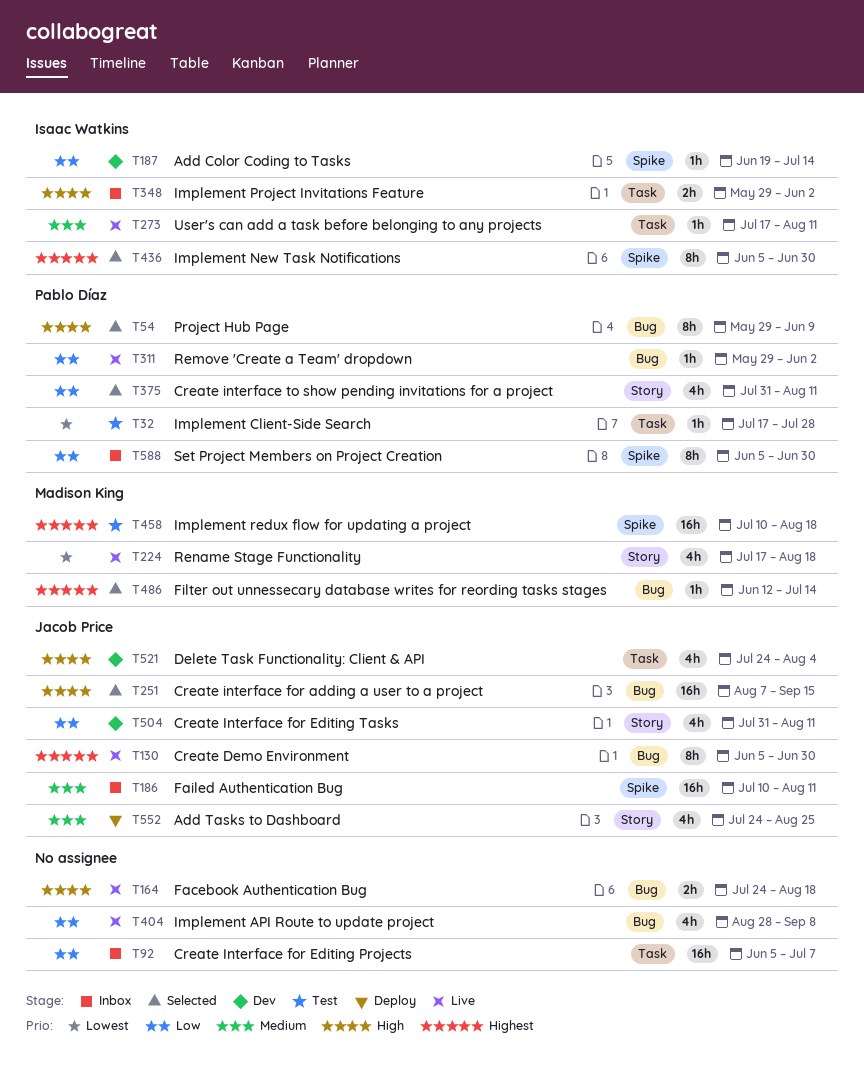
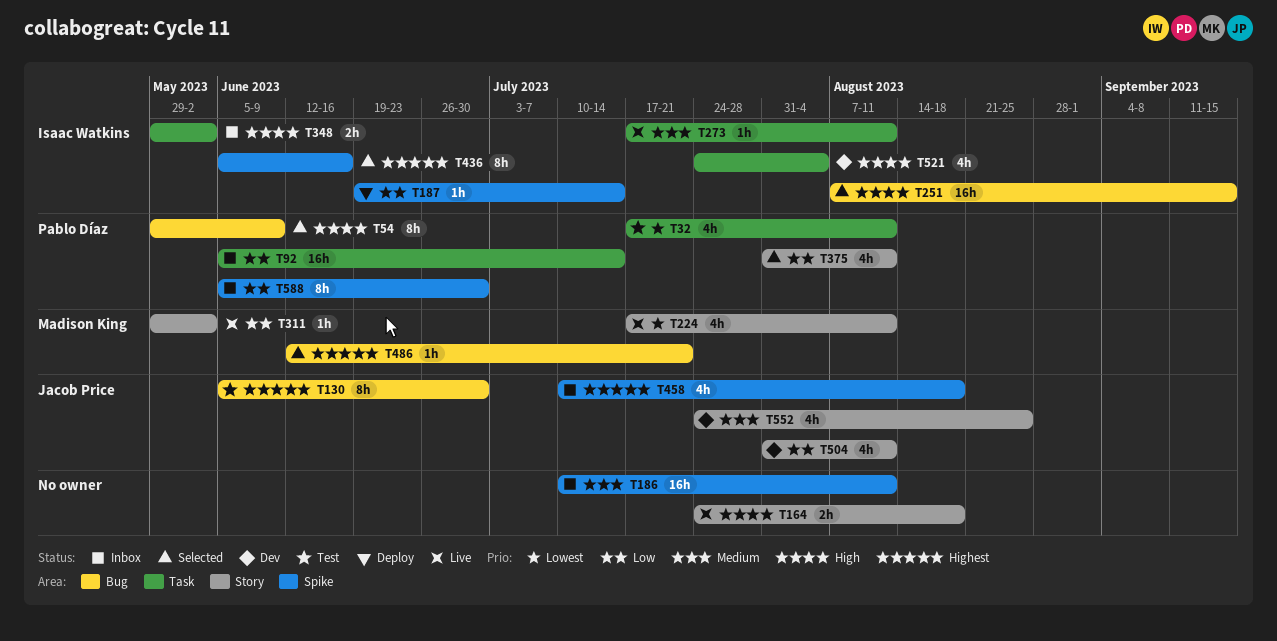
T32, estimate: 1h -> 4h
T32, due: Jul 28 -> Aug 11
T92, owner: none -> Pablo Díaz
T92, due: Jul 7 -> Jul 14
T130, status: Live -> Test
T164, label: Bug -> Story
T186, owner: Jacob Price -> none
T187, status: Dev -> Deploy
T224, due: Aug 18 -> Aug 11
T251, owner: Jacob Price -> Isaac Watkins
T311, owner: Pablo Díaz -> Madison King
T311, label: Bug -> Story
T404: present -> none
T436, due: Jun 30 -> Jun 16
T458, status: Test -> Inbox
T458, owner: Madison King -> Jacob Price
T458, estimate: 16h -> 4h
T486, due: Jul 14 -> Jul 21
T521, owner: Jacob Price -> Isaac Watkins
T552, status: Deploy -> Dev

